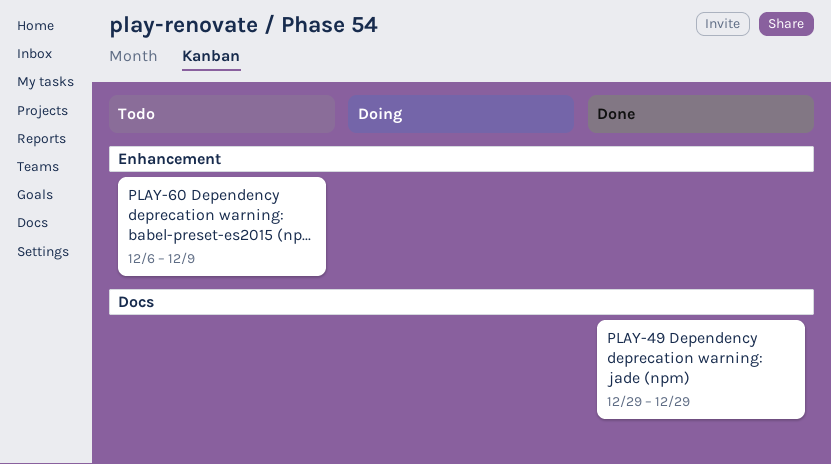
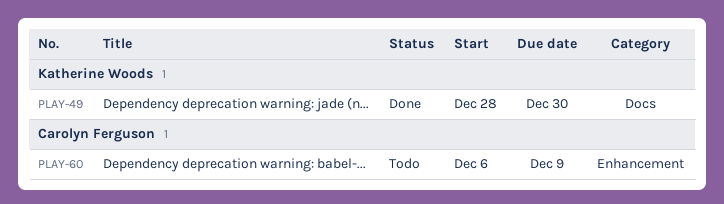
PLAY-49, start: Dec 29 -> Dec 28
PLAY-49, due: Dec 29 -> Dec 30

